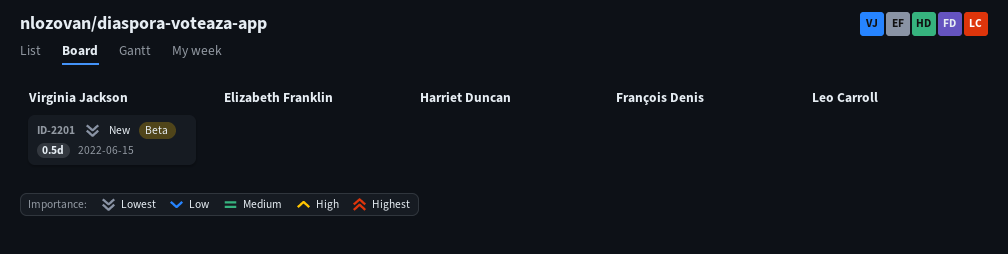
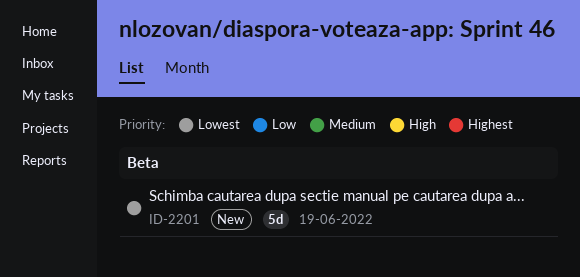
ID-2201, estimate: 0.5d -> 5d
ID-2201, due: Jun 15 -> Jun 19

